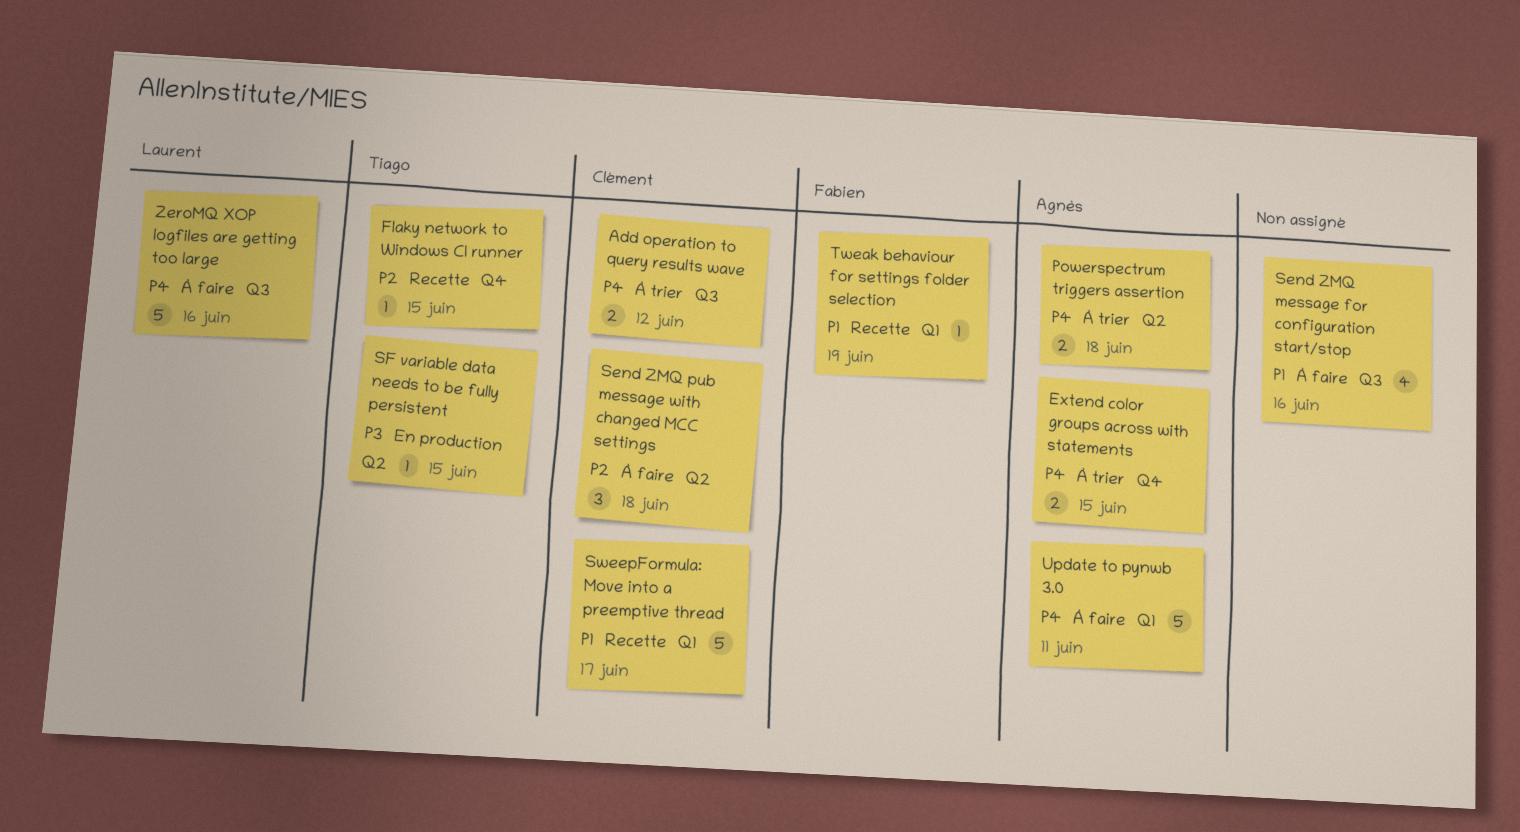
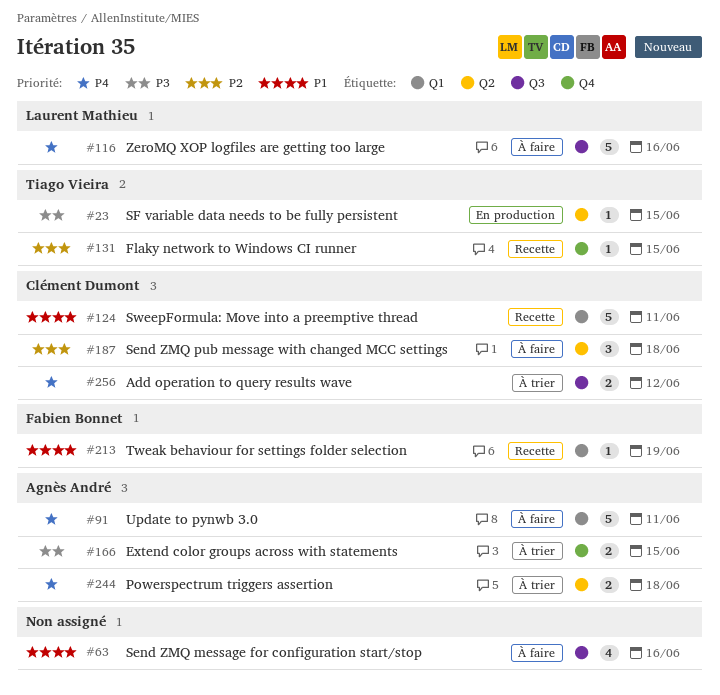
Extend color groups across with statements, priority: P4 -> P3
SweepFormula: Move into a preemptive thread, due: Jun 17 -> Jun 11

